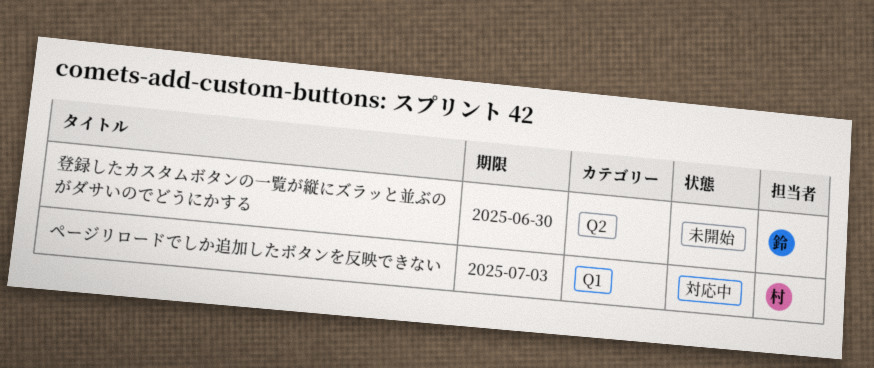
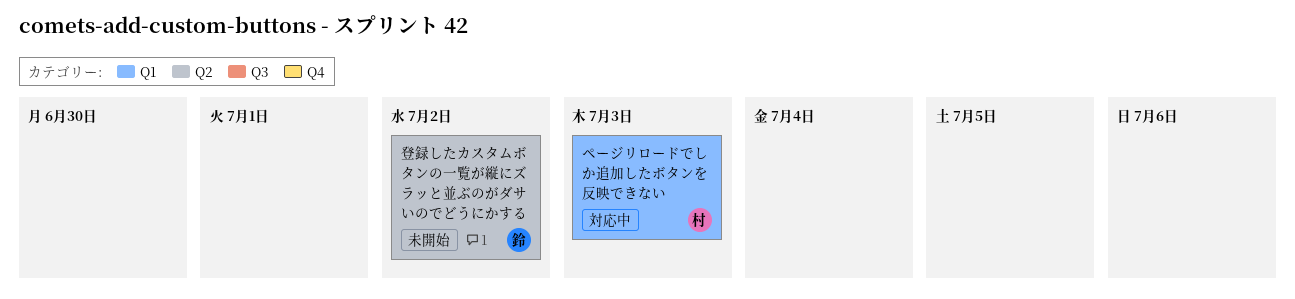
登録したカスタムボタンの一覧が縦にズラッと並ぶのがダサいのでどうにかする, due: Jun 30 -> Jul 2

